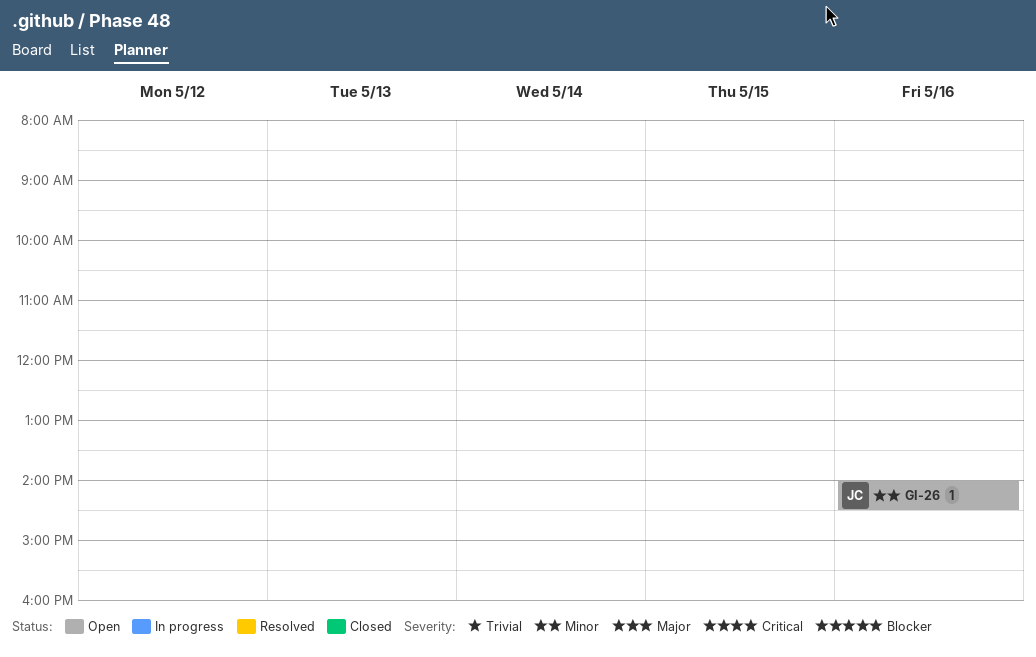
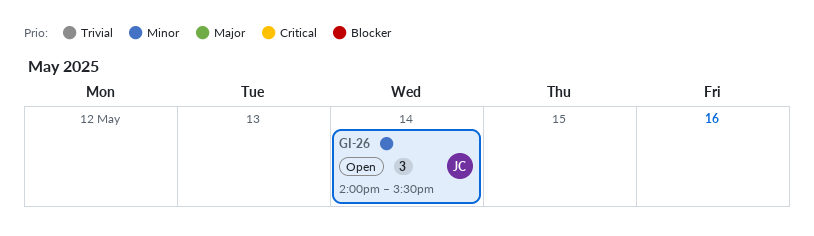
GI-26, estimate: 1 -> 3
GI-26, day: May 16 -> May 14
GI-26, ends: 14:30 -> 15:30

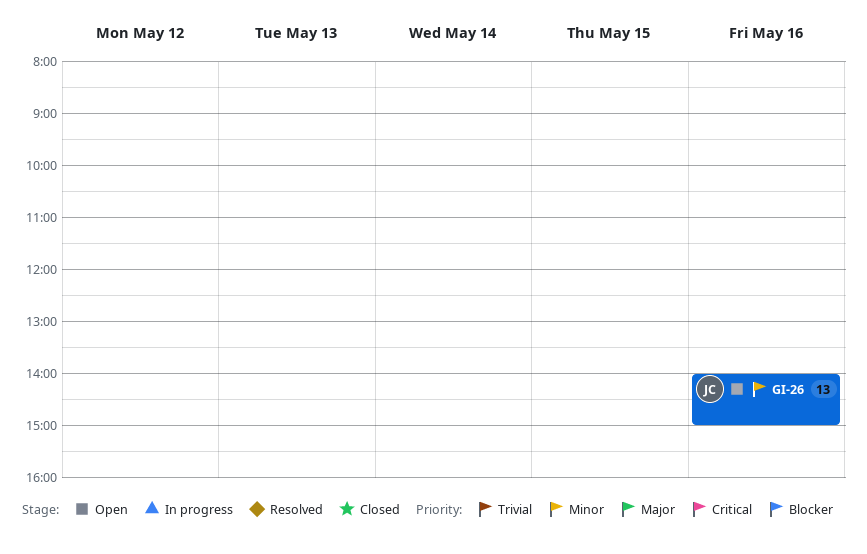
GI-26, estimate: 3 -> 13
GI-26, day: May 14 -> May 16
GI-26, ends: 15:30 -> 15:00

